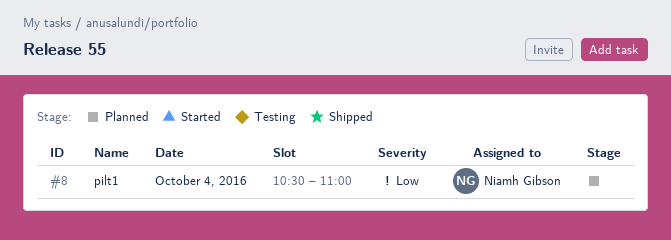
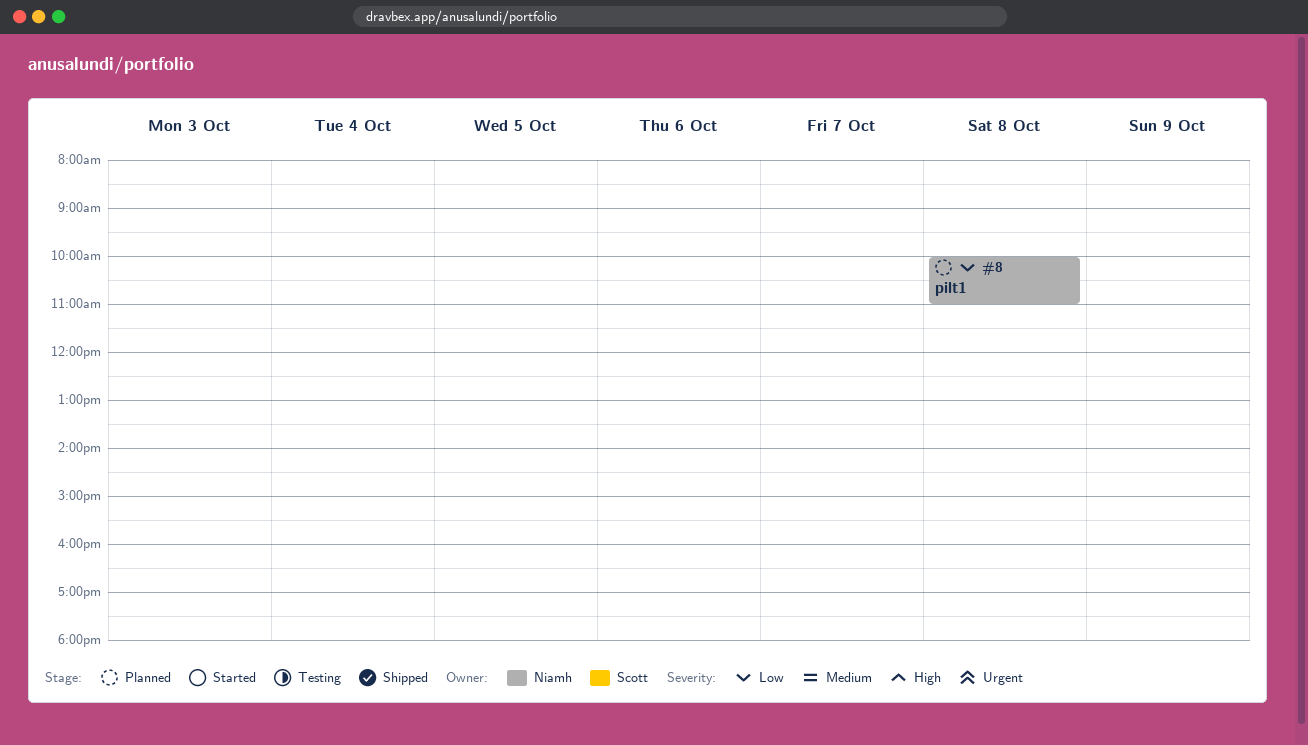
#8, day: Oct 4 -> Oct 8
#8, begins: 10:30 -> 10:00

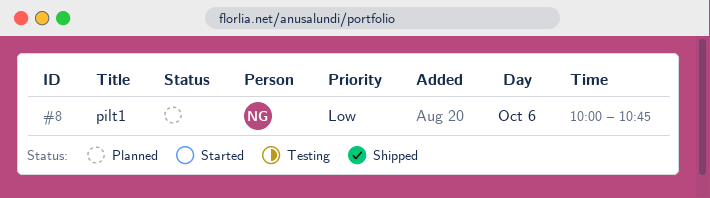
#8, day: Oct 8 -> Oct 6
#8, ends: 11:00 -> 10:45

